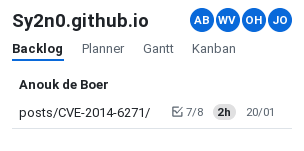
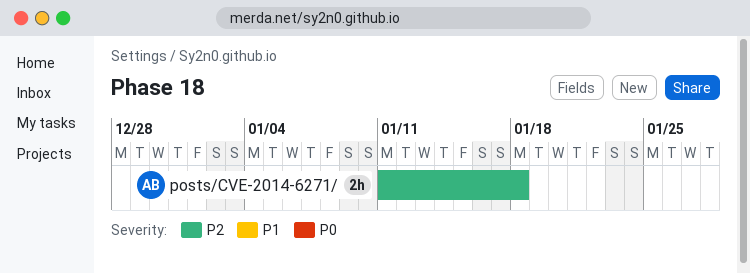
posts/CVE-2014-6271/, due: Jan 20 -> Jan 18

